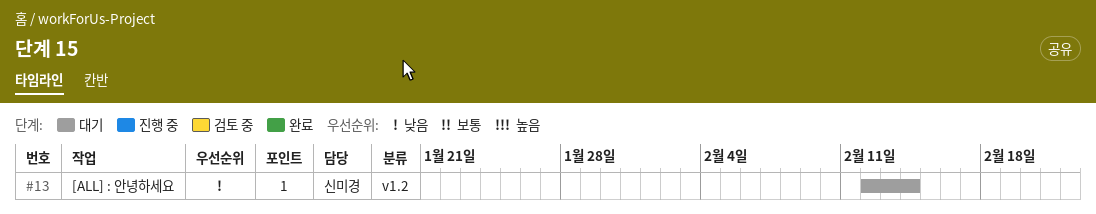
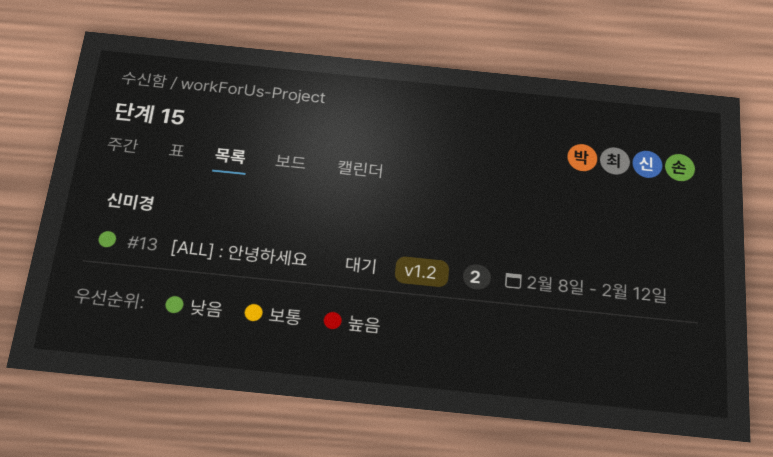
#13, estimate: 1 -> 2
#13, start: Feb 12 -> Feb 8
#13, due: Feb 14 -> Feb 12

